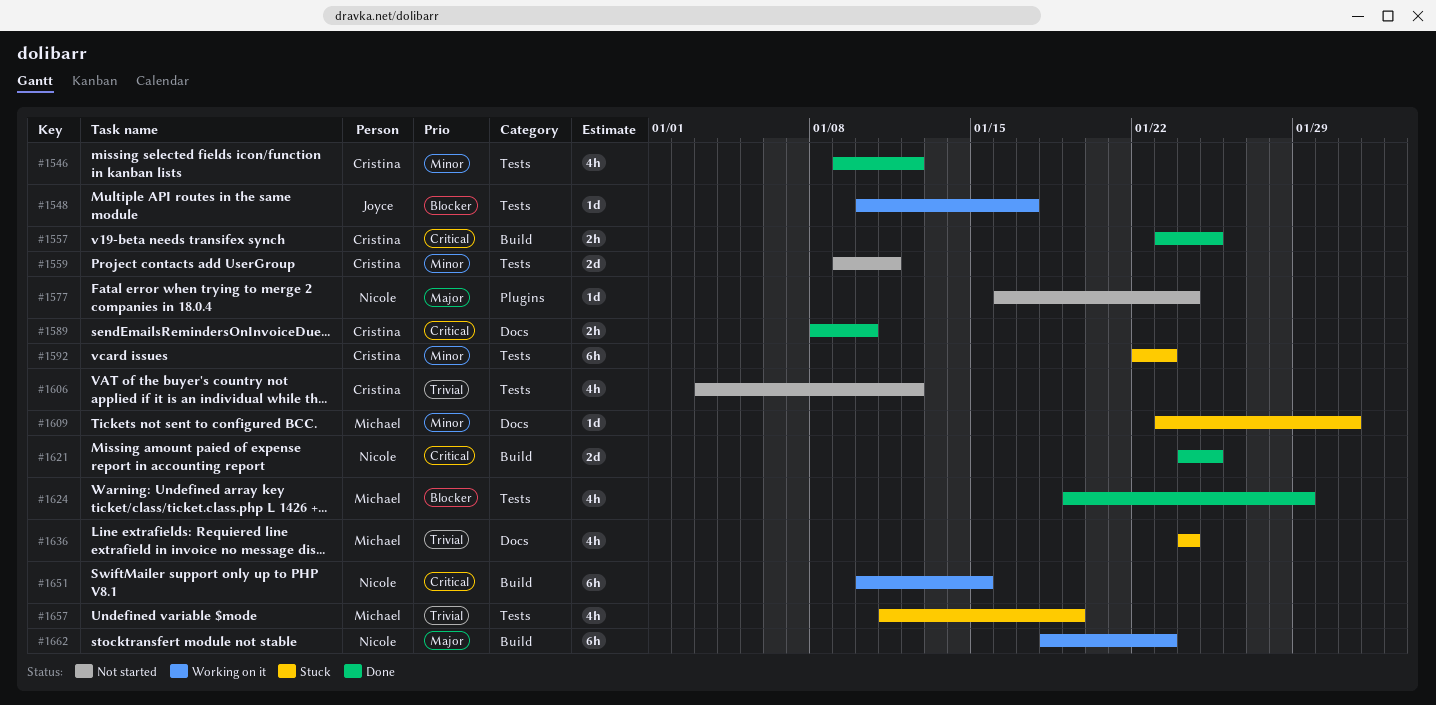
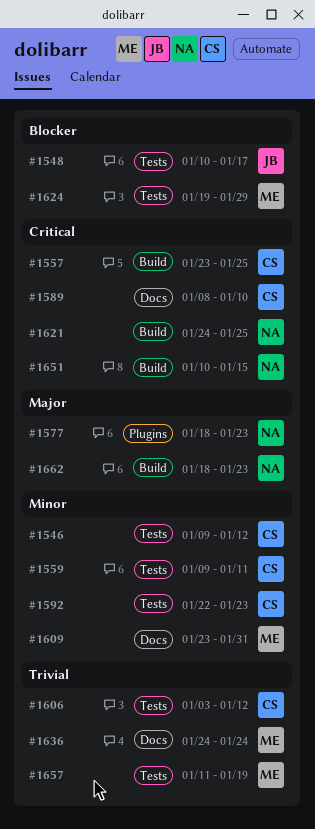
#1577, start: Jan 16 -> Jan 18
#1577, due: Jan 24 -> Jan 23

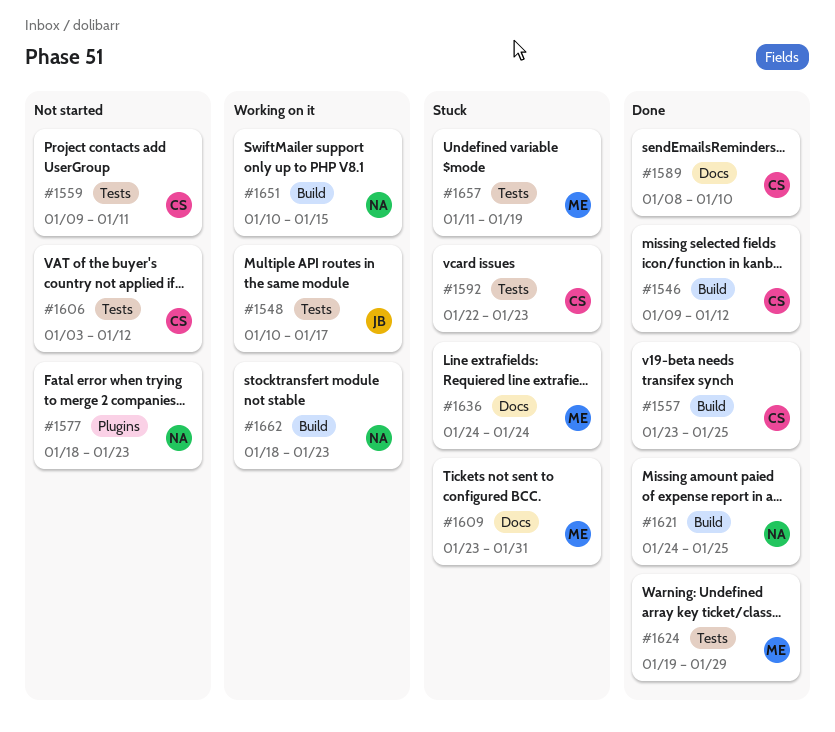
#1546, label: Tests -> Build

